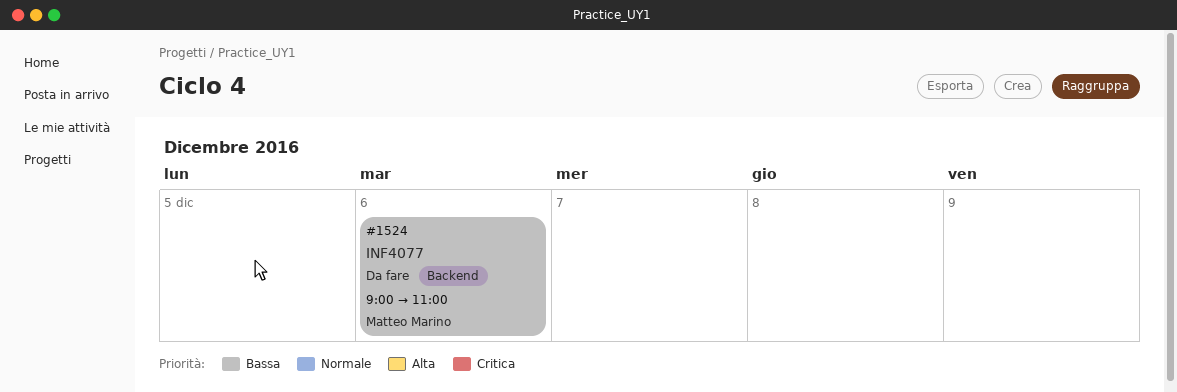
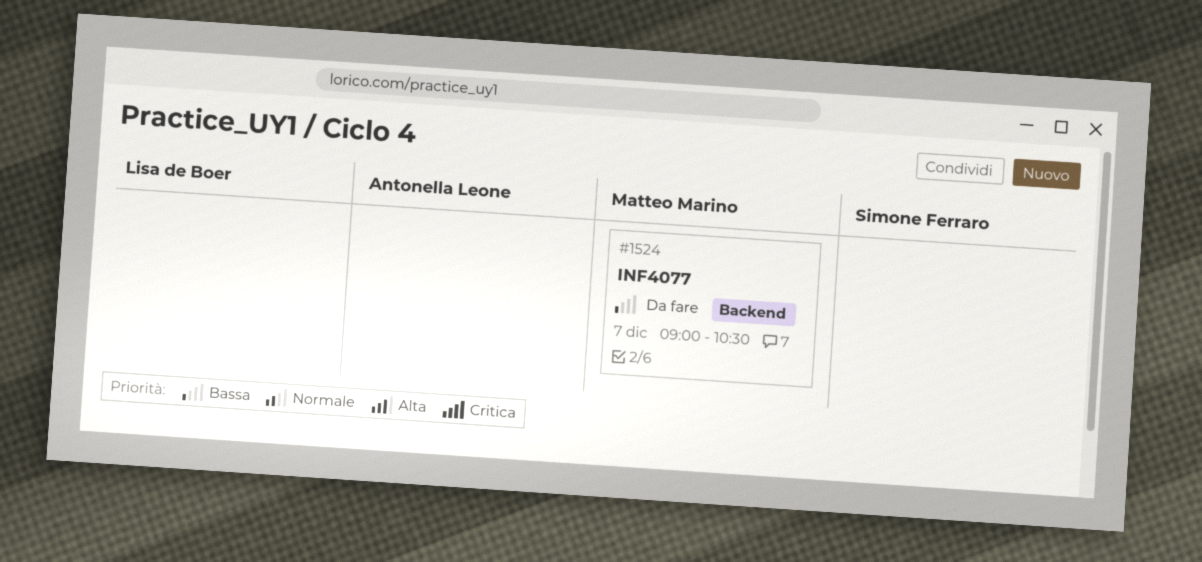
#1524, day: Dec 6 -> Dec 7
#1524, ends: 11:00 -> 10:30

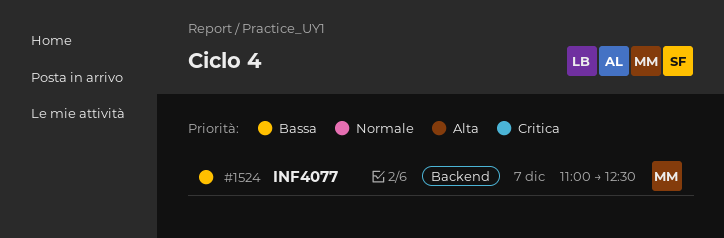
#1524, begins: 09:00 -> 11:00
#1524, ends: 10:30 -> 12:30

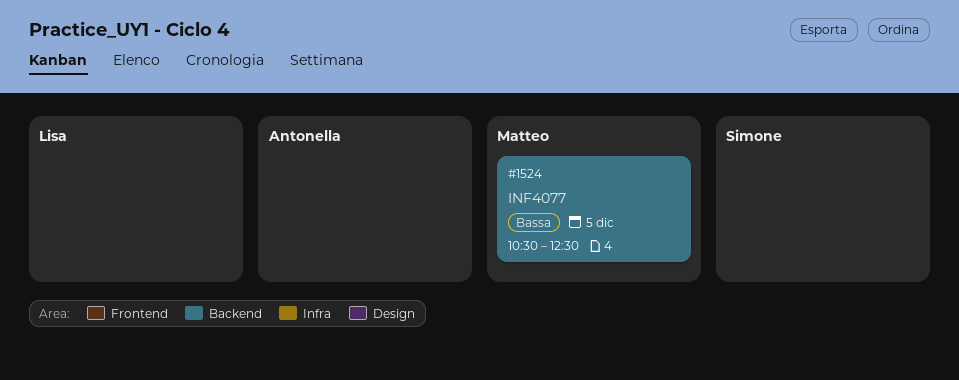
#1524, day: Dec 7 -> Dec 5
#1524, begins: 11:00 -> 10:30

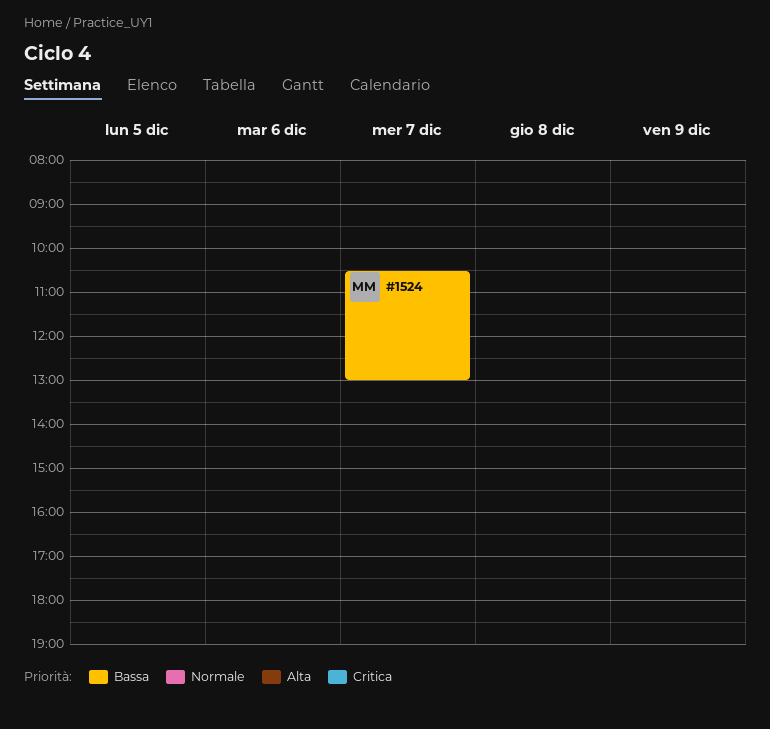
#1524, day: Dec 5 -> Dec 7
#1524, ends: 12:30 -> 13:00

